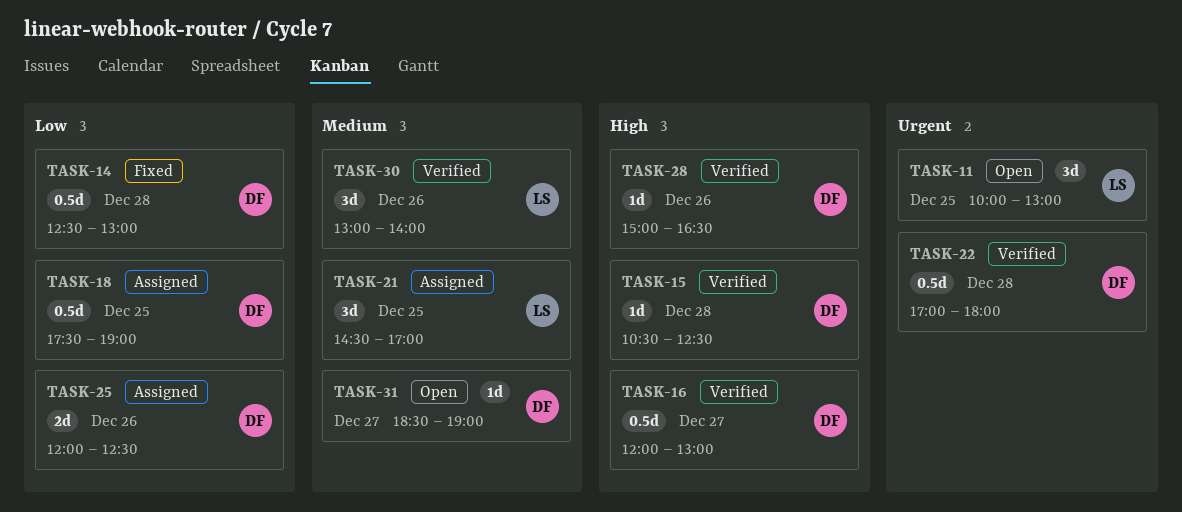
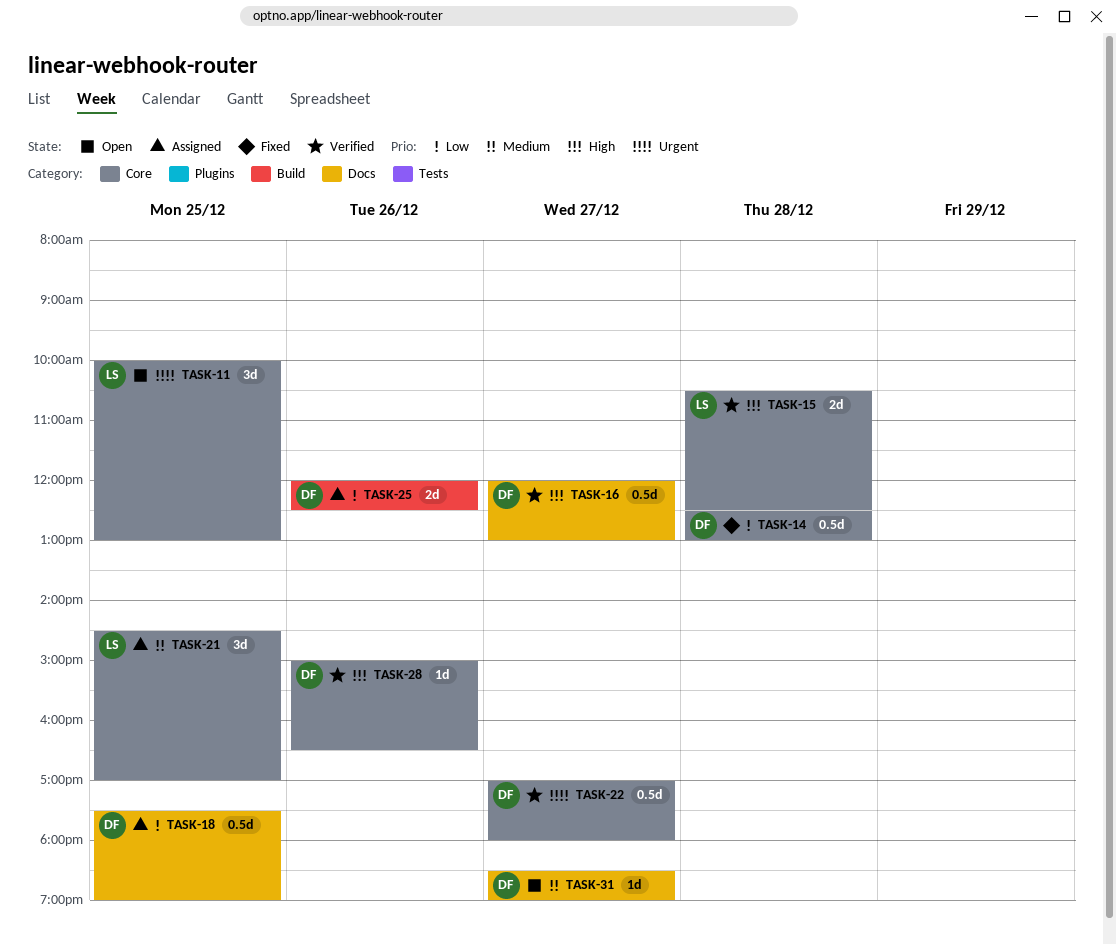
TASK-15, owner: DF -> LS
TASK-15, estimate: 1d -> 2d
TASK-22, day: Dec 28 -> Dec 27
TASK-30: present -> none

